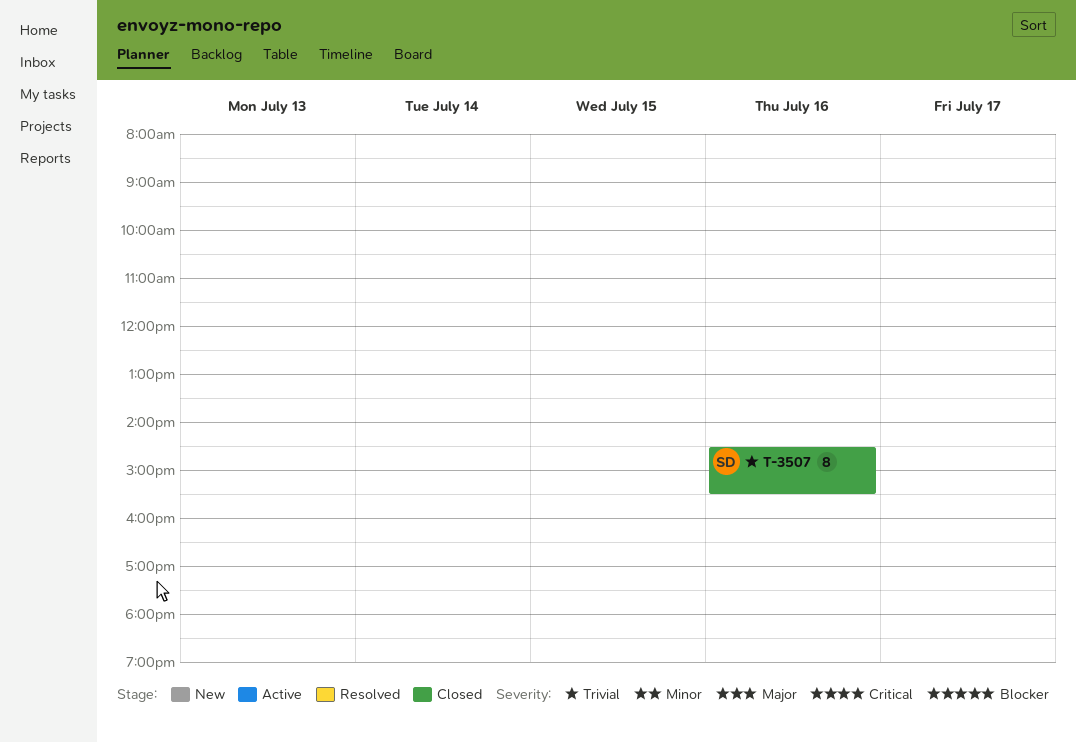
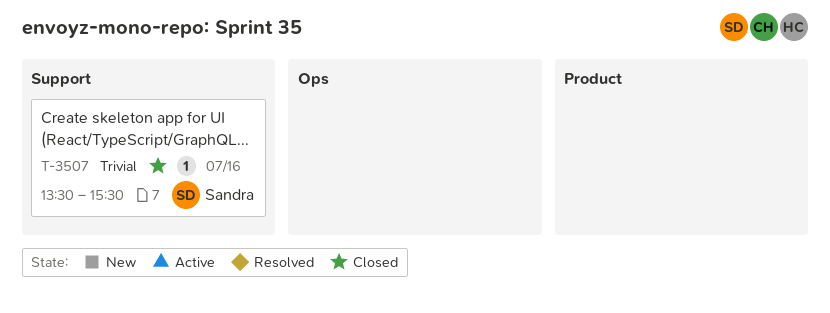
T-3507, estimate: 8 -> 1
T-3507, begins: 14:30 -> 13:30

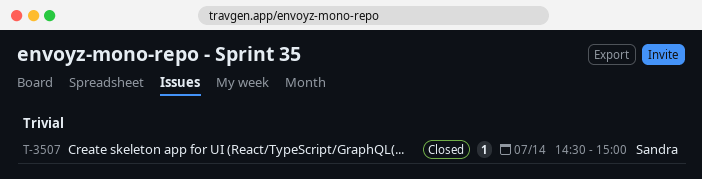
T-3507, day: Jul 16 -> Jul 14
T-3507, begins: 13:30 -> 14:30
T-3507, ends: 15:30 -> 15:00

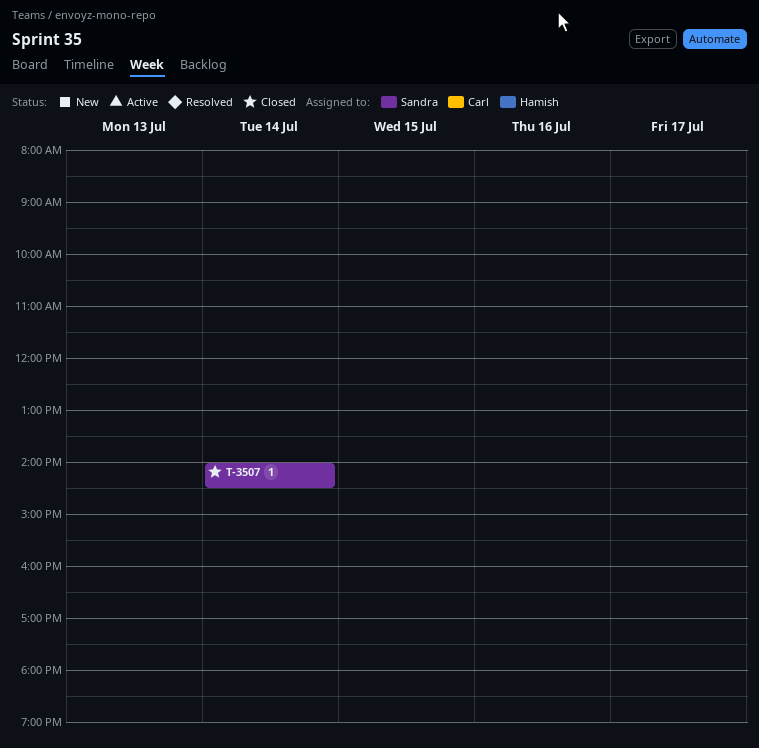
T-3507, begins: 14:30 -> 14:00
T-3507, ends: 15:00 -> 14:30

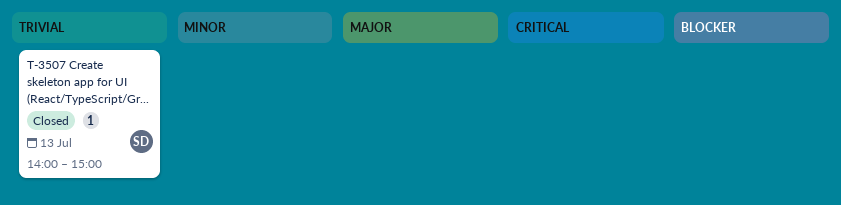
T-3507, day: Jul 14 -> Jul 13
T-3507, ends: 14:30 -> 15:00

